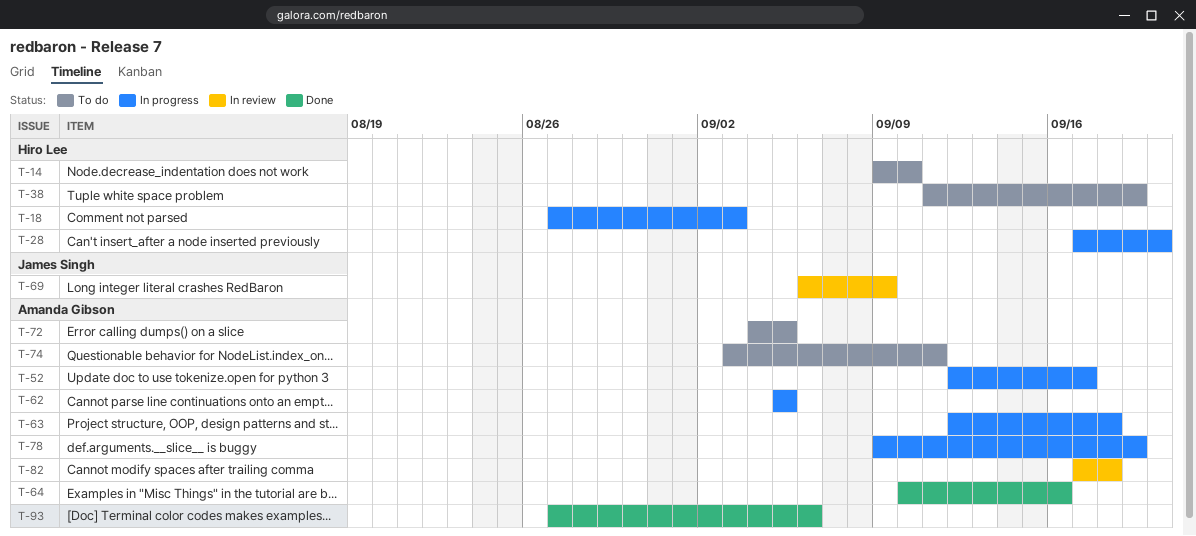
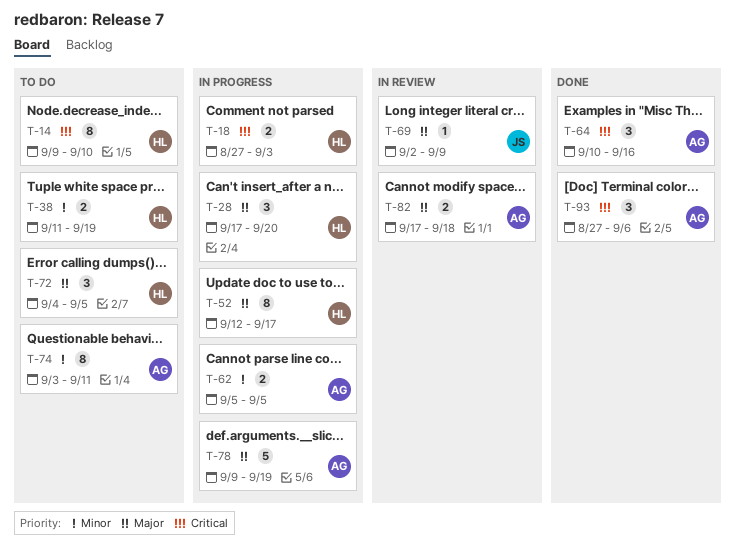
T-52, owner: Amanda Gibson -> Hiro Lee
T-63: present -> none
T-69, start: Sep 6 -> Sep 2
T-72, owner: Amanda Gibson -> Hiro Lee

